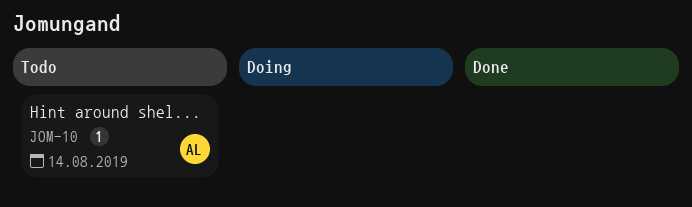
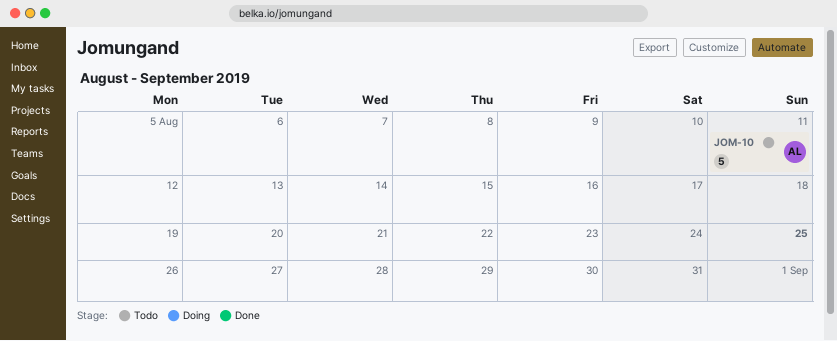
JOM-10, estimate: 1 -> 5
JOM-10, due: Aug 14 -> Aug 11

